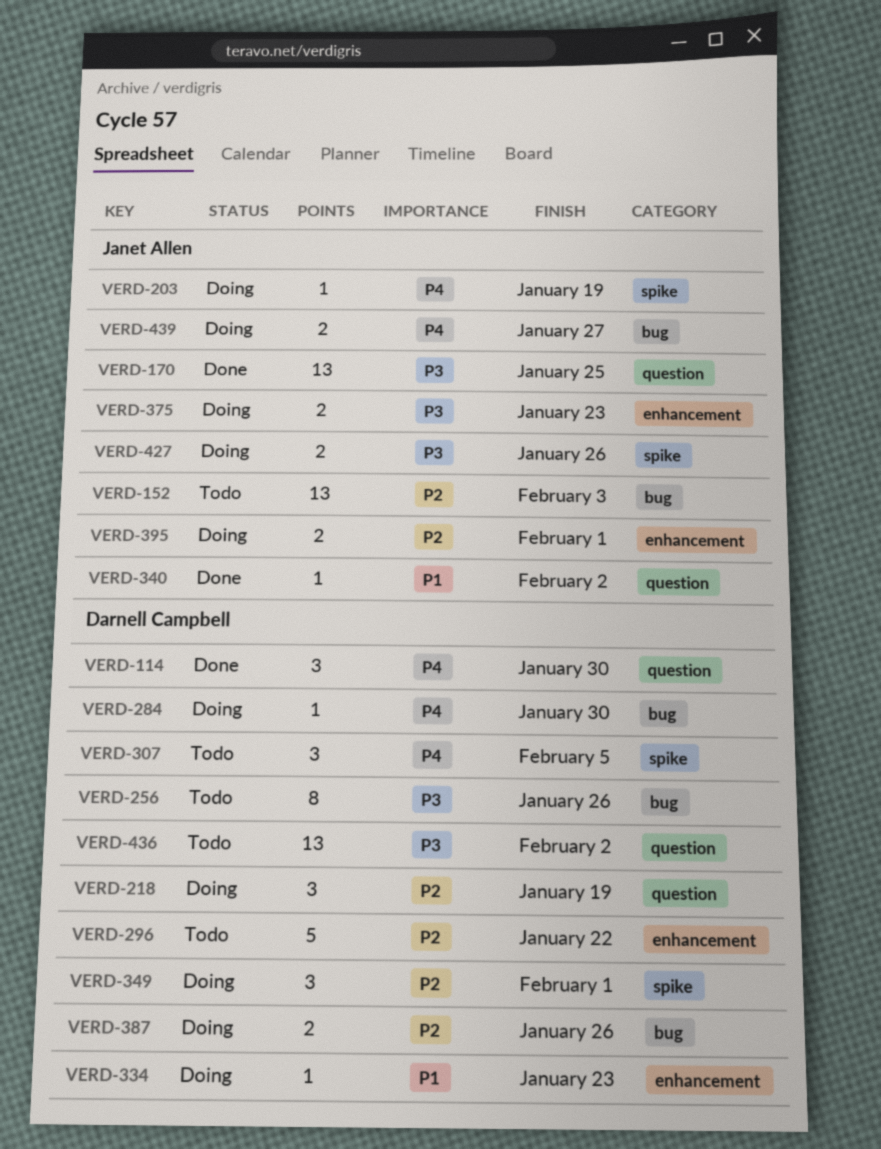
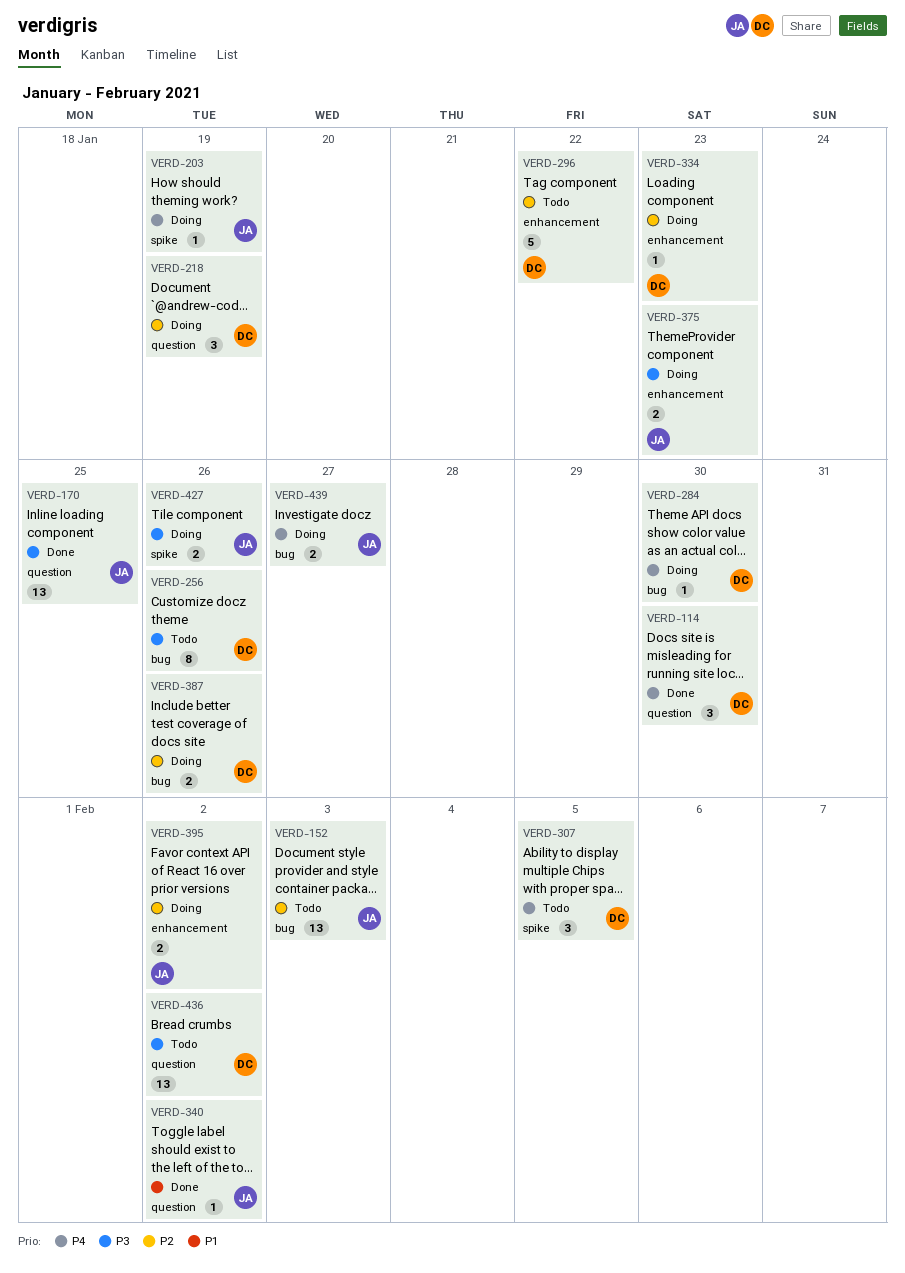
VERD-334, priority: P1 -> P2
VERD-349: present -> none
VERD-395, due: Feb 1 -> Feb 2

